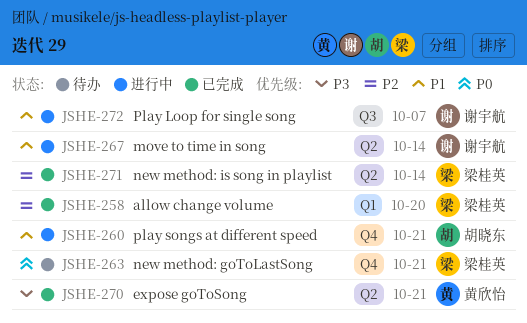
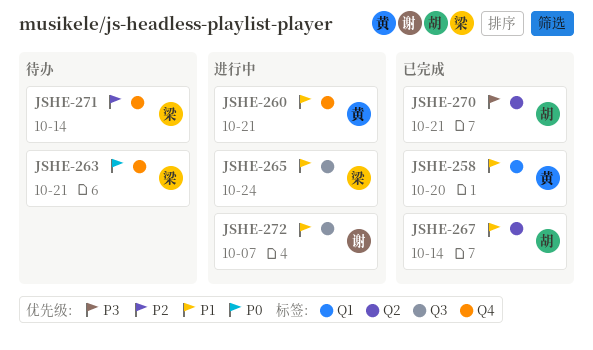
JSHE-258, owner: 梁桂英 -> 黄欣怡
JSHE-258, priority: P2 -> P1
JSHE-260, owner: 胡晓东 -> 黄欣怡
JSHE-265: none -> present
JSHE-267, status: 进行中 -> 已完成
JSHE-267, owner: 谢宇航 -> 胡晓东
JSHE-270, owner: 黄欣怡 -> 胡晓东
JSHE-271, status: 已完成 -> 待办
JSHE-271, label: Q2 -> Q4

